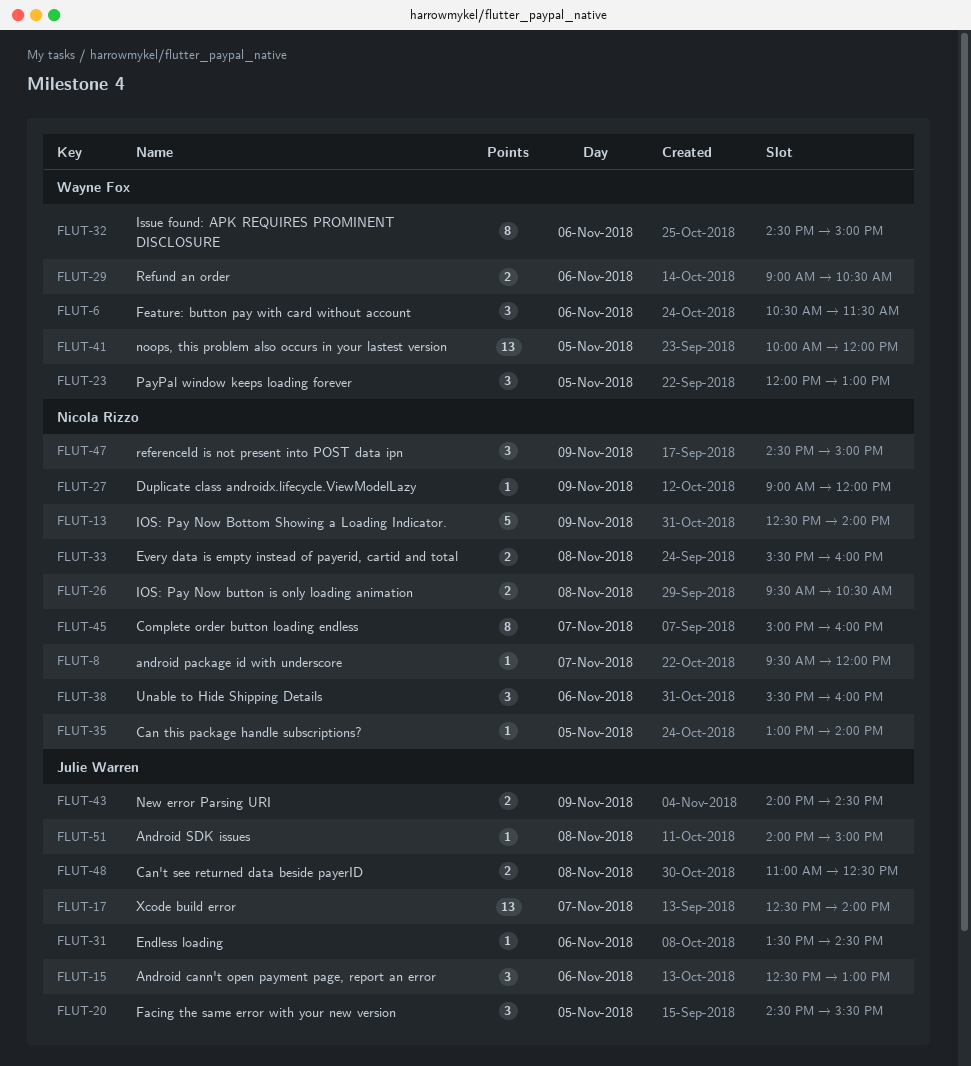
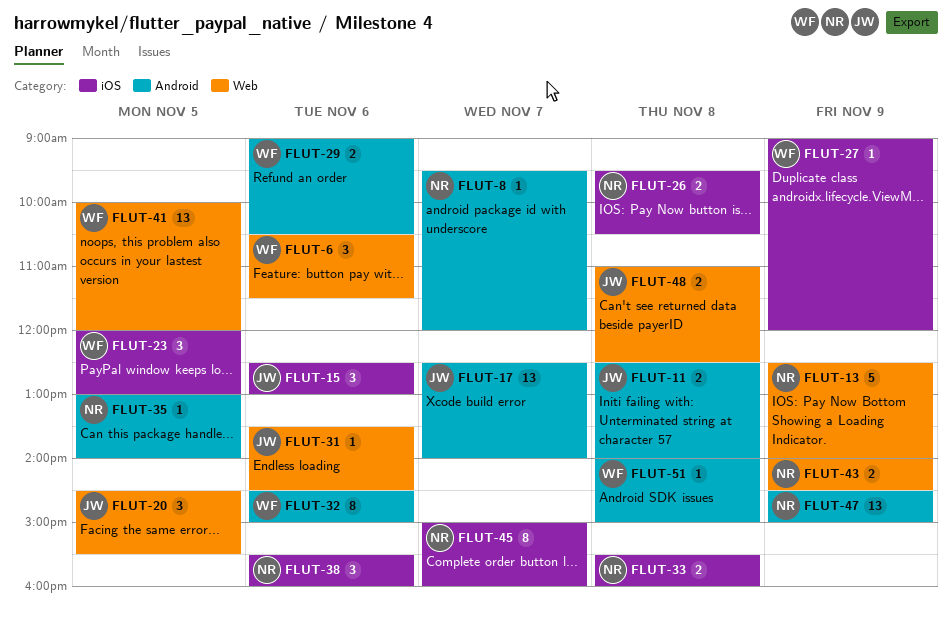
FLUT-11: none -> present
FLUT-27, owner: Nicola Rizzo -> Wayne Fox
FLUT-43, owner: Julie Warren -> Nicola Rizzo
FLUT-47, estimate: 3 -> 13
FLUT-51, owner: Julie Warren -> Wayne Fox

